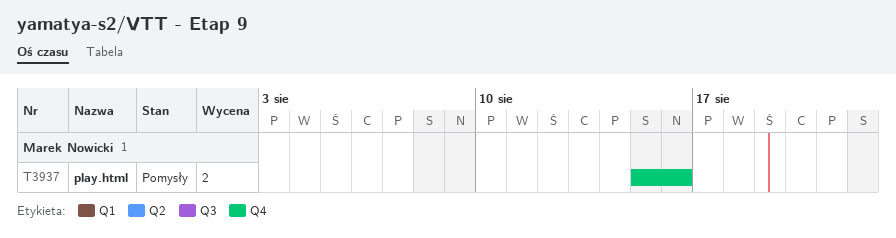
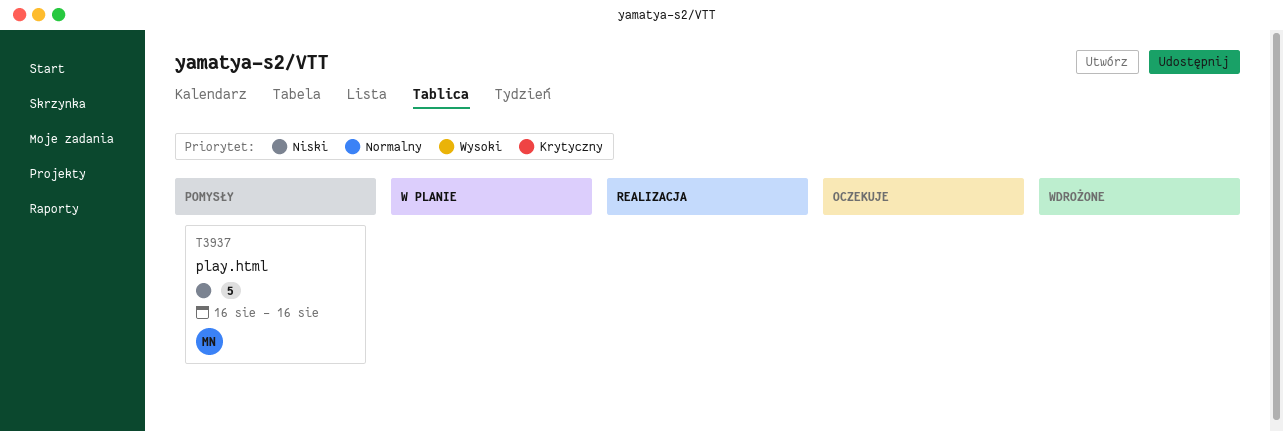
T3937, estimate: 2 -> 5
T3937, start: Aug 15 -> Aug 16

